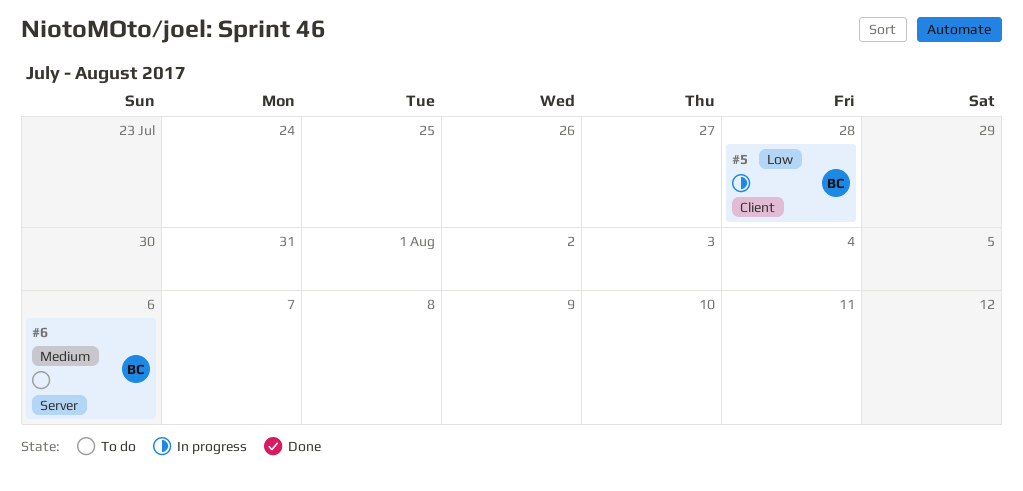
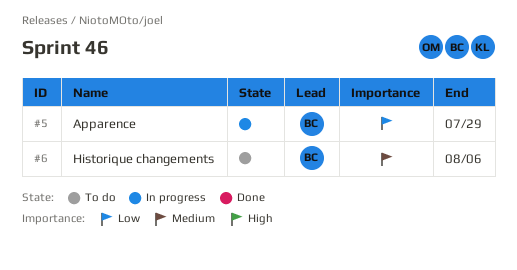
#5, due: Jul 28 -> Jul 29

